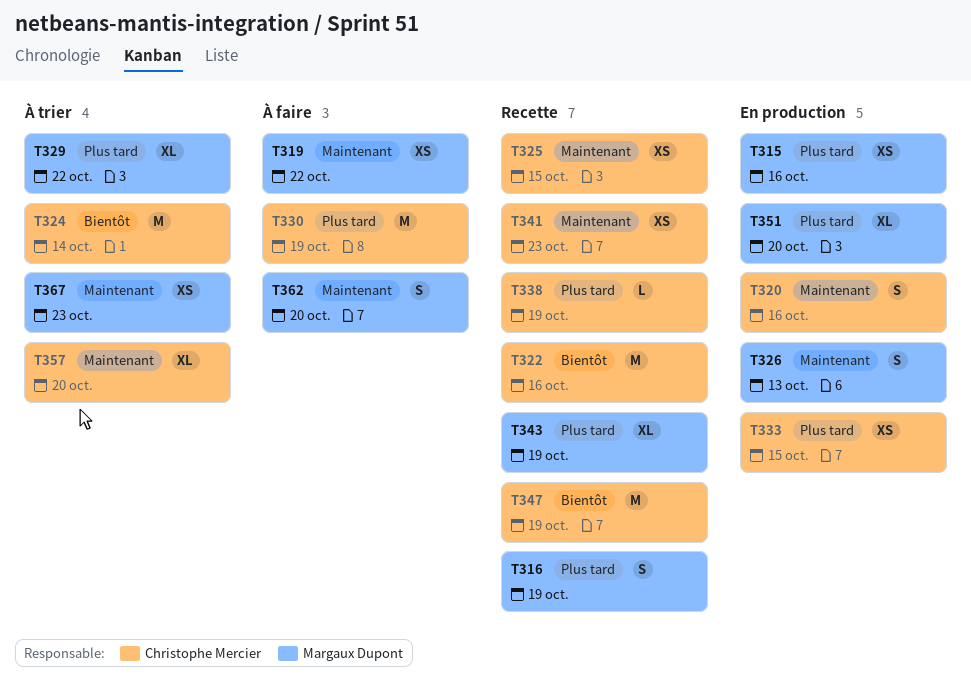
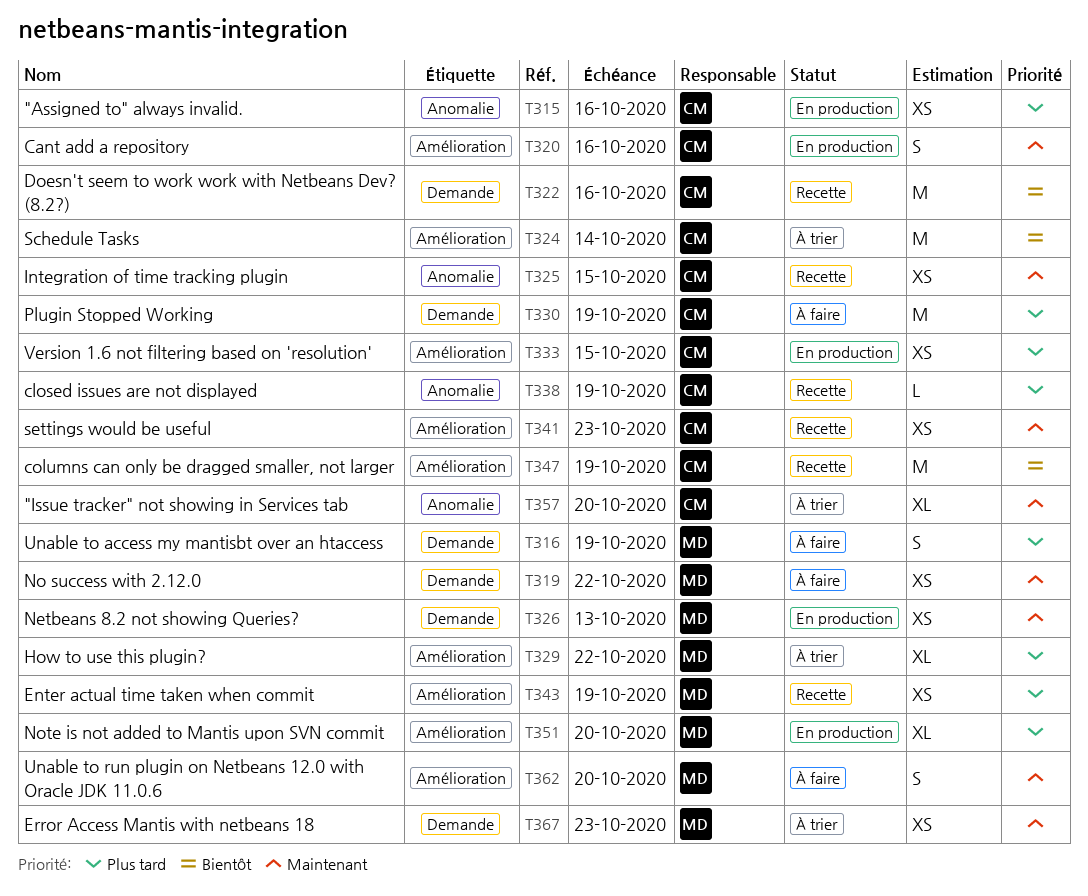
T315, owner: Margaux Dupont -> Christophe Mercier
T316, status: Recette -> À faire
T326, estimate: S -> XS
T343, estimate: XL -> XS

